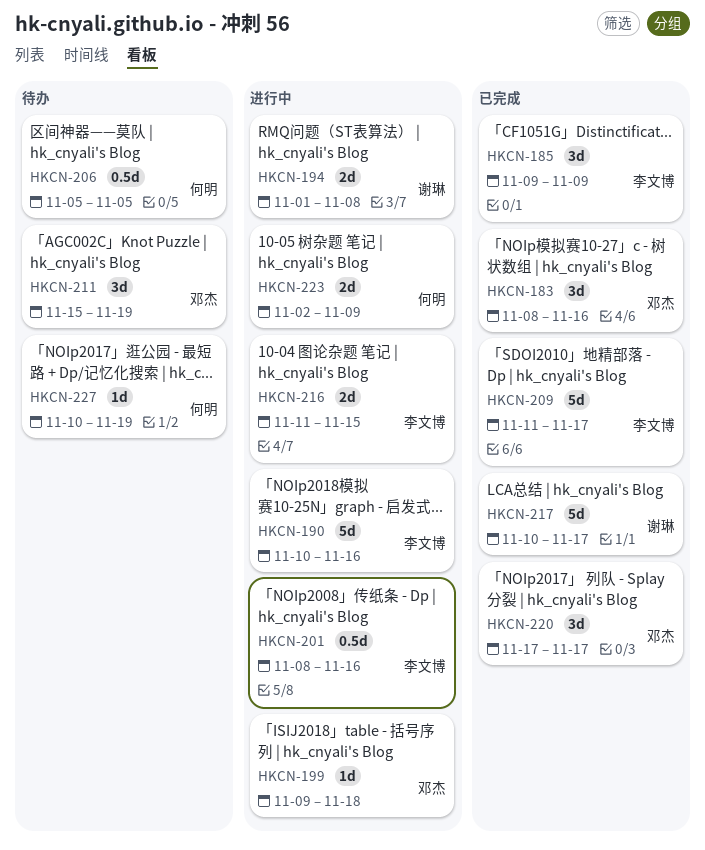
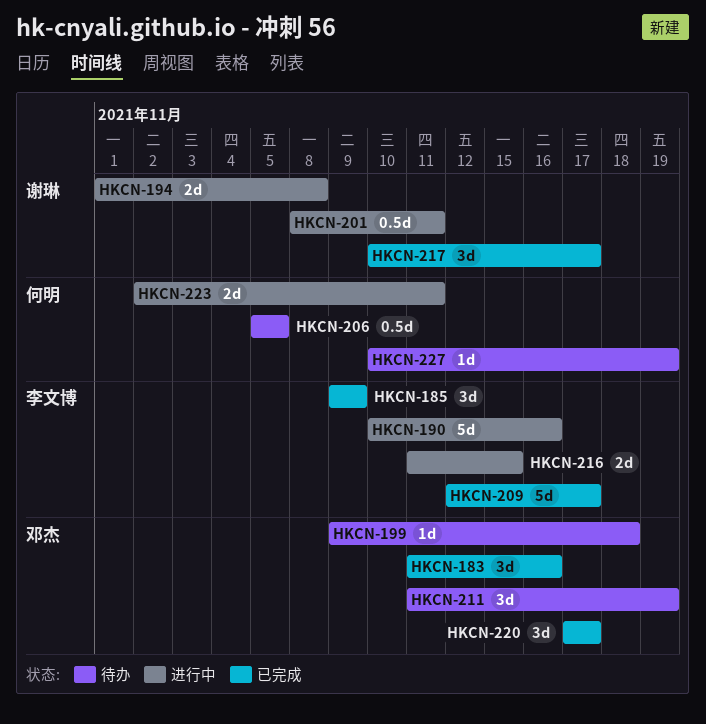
HKCN-183, start: Nov 8 -> Nov 11
HKCN-199, status: 进行中 -> 待办
HKCN-201, owner: 李文博 -> 谢琳
HKCN-201, due: Nov 16 -> Nov 11
HKCN-209, start: Nov 11 -> Nov 12
HKCN-211, start: Nov 15 -> Nov 11
HKCN-217, estimate: 5d -> 3d
HKCN-223, due: Nov 9 -> Nov 11

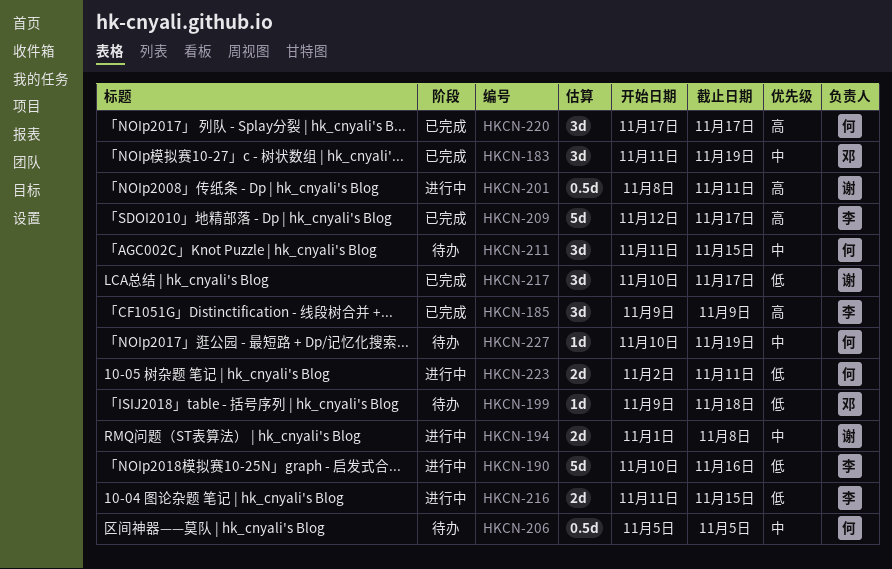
HKCN-183, due: Nov 16 -> Nov 19
HKCN-211, owner: 邓杰 -> 何明
HKCN-211, due: Nov 19 -> Nov 15
HKCN-220, owner: 邓杰 -> 何明

